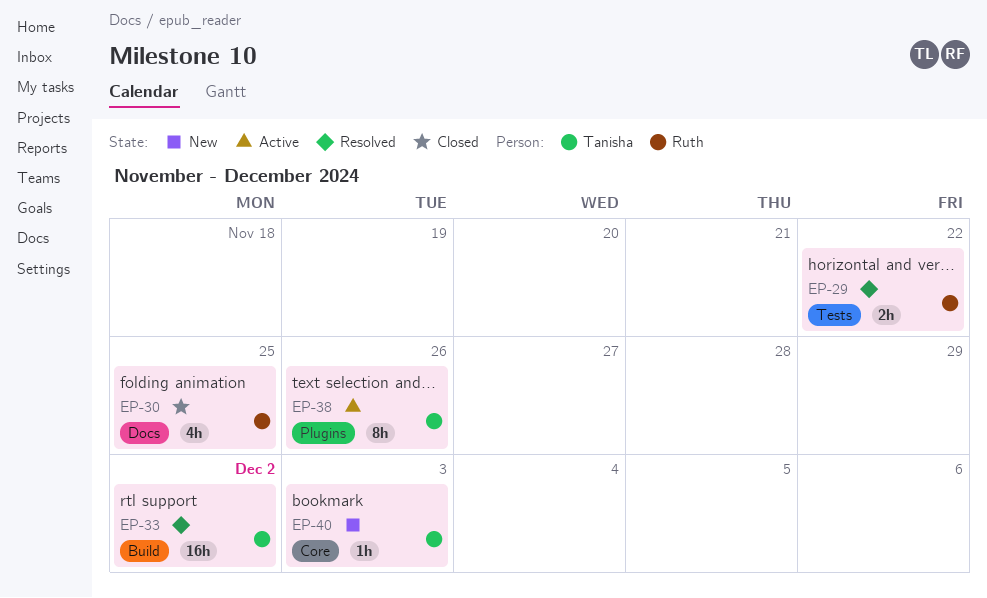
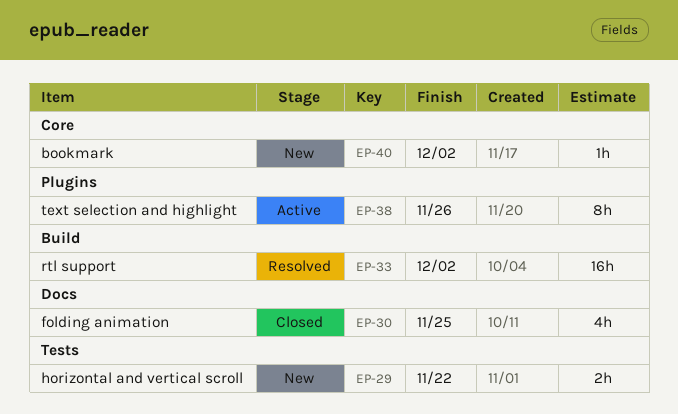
EP-29, status: Resolved -> New
EP-40, due: Dec 3 -> Dec 2

